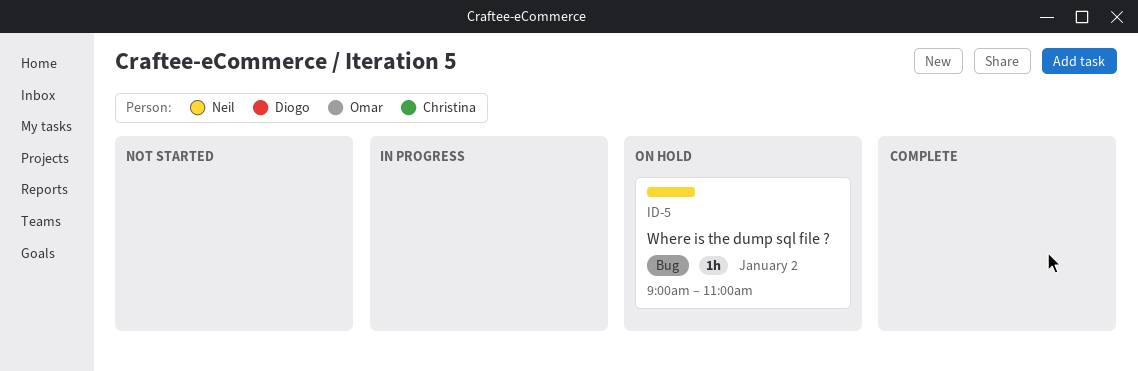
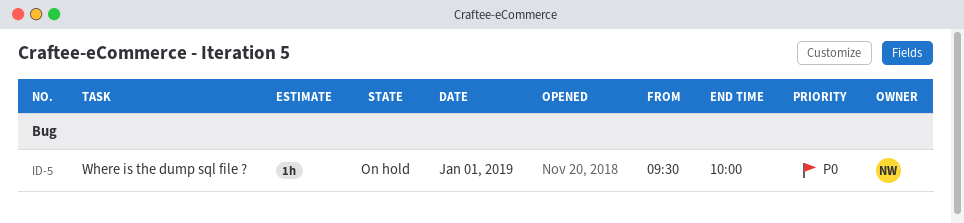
ID-5, day: Jan 2 -> Jan 1
ID-5, begins: 09:00 -> 09:30
ID-5, ends: 11:00 -> 10:00

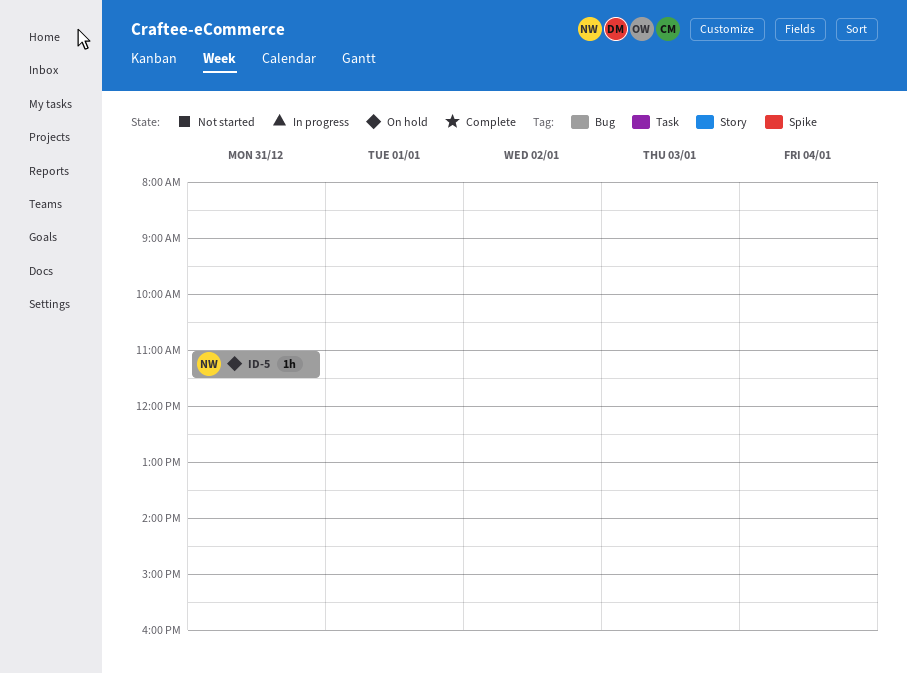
ID-5, day: Jan 1 -> Dec 31
ID-5, begins: 09:30 -> 11:00
ID-5, ends: 10:00 -> 11:30

